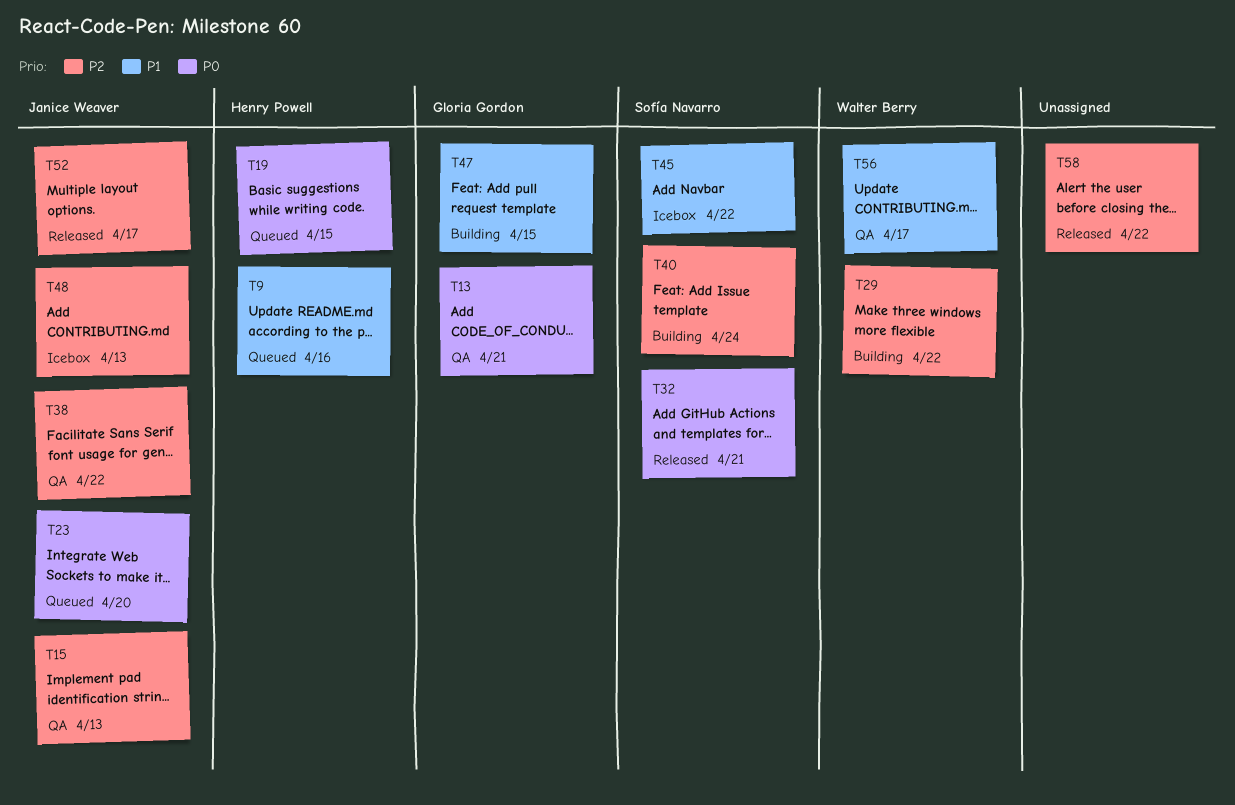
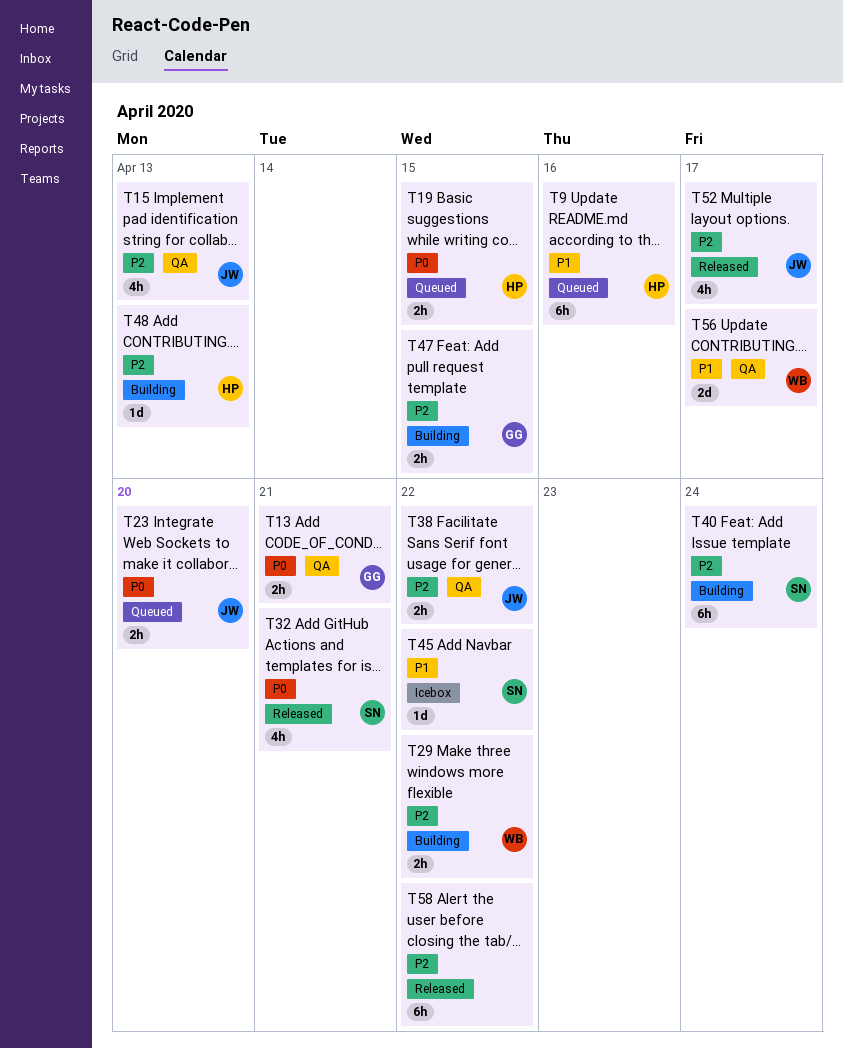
T47, priority: P1 -> P2
T48, status: Icebox -> Building
T48, owner: Janice Weaver -> Henry Powell

